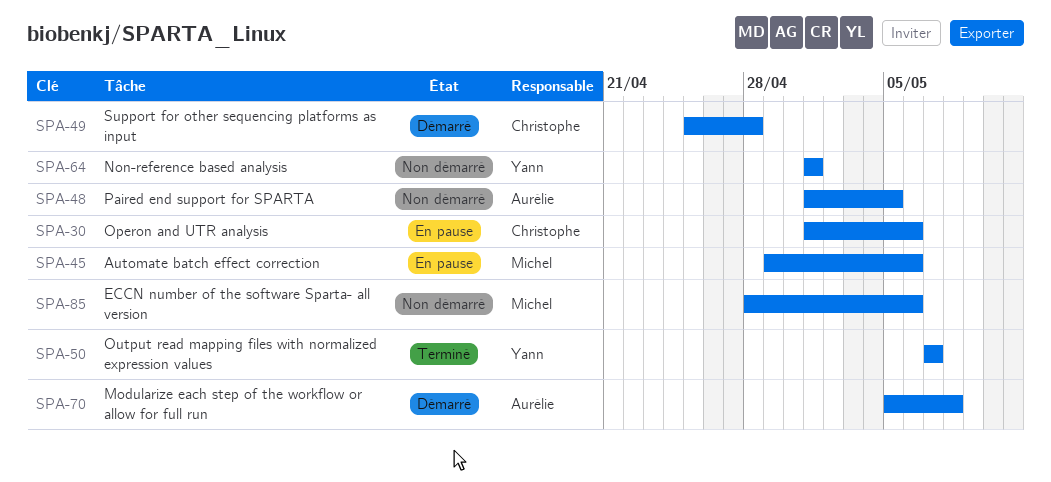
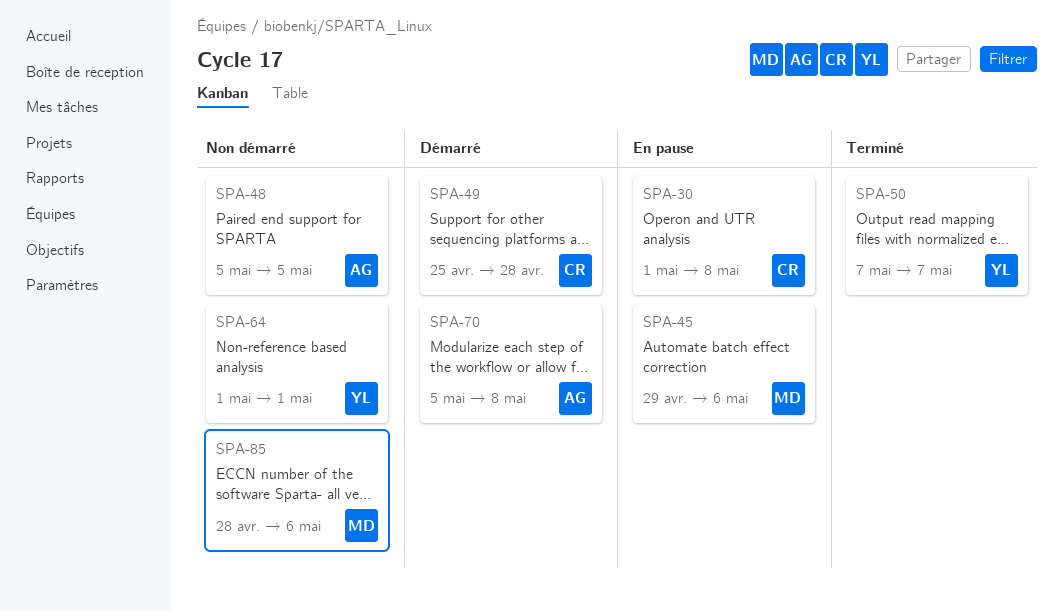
SPA-30, due: May 6 -> May 8
SPA-48, start: May 1 -> May 5

